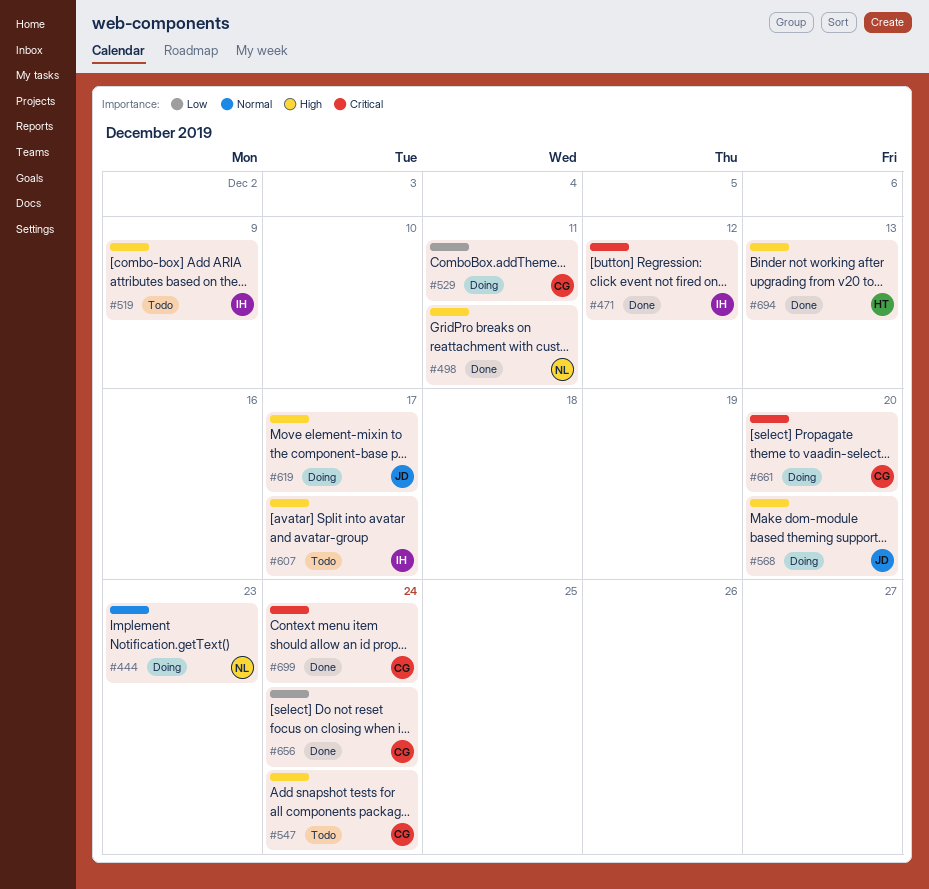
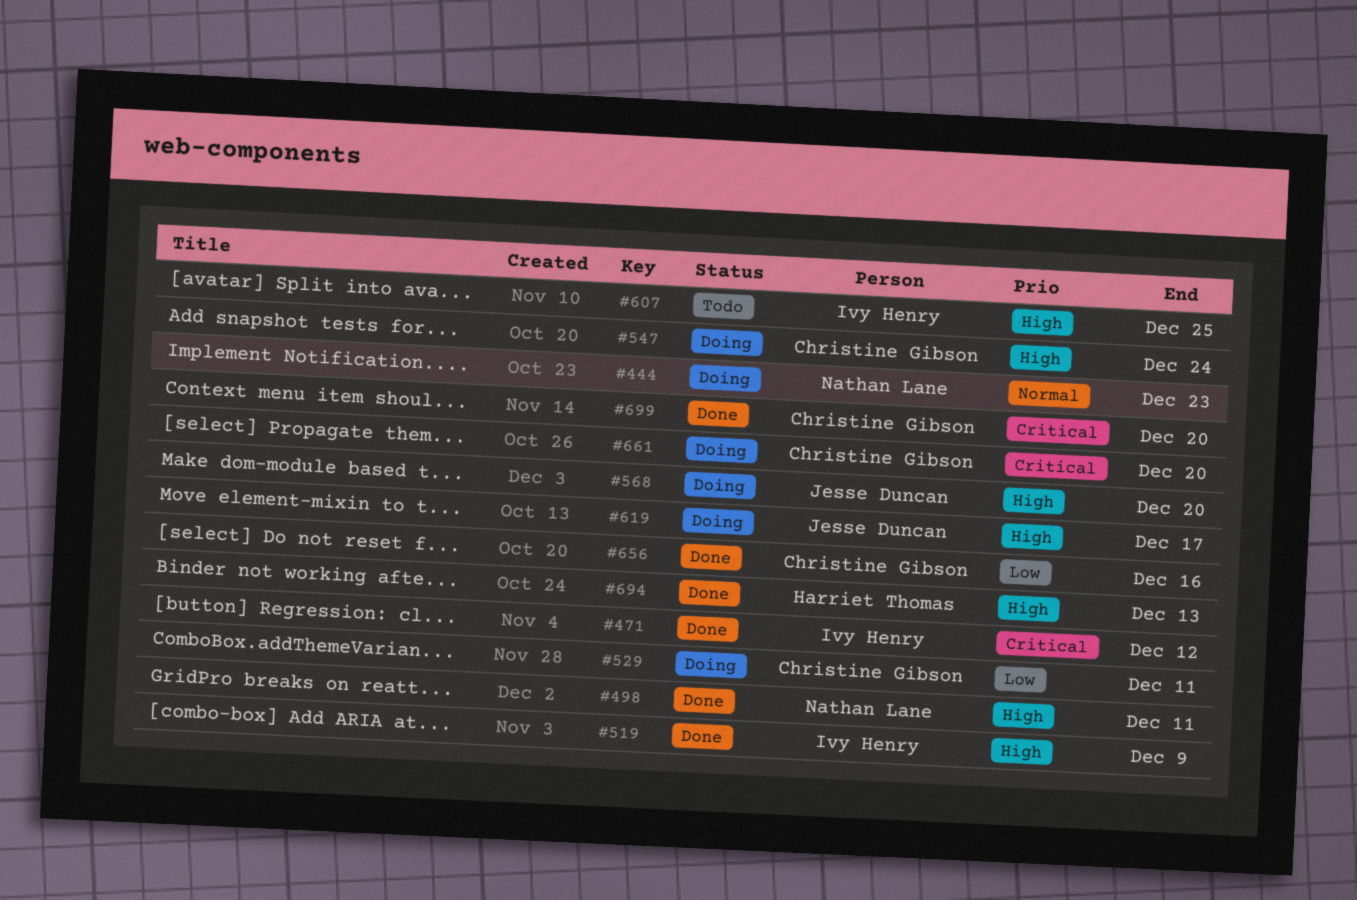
#519, status: Todo -> Done
#547, status: Todo -> Doing
#607, due: Dec 17 -> Dec 25
#656, due: Dec 24 -> Dec 16
#699, due: Dec 24 -> Dec 20

